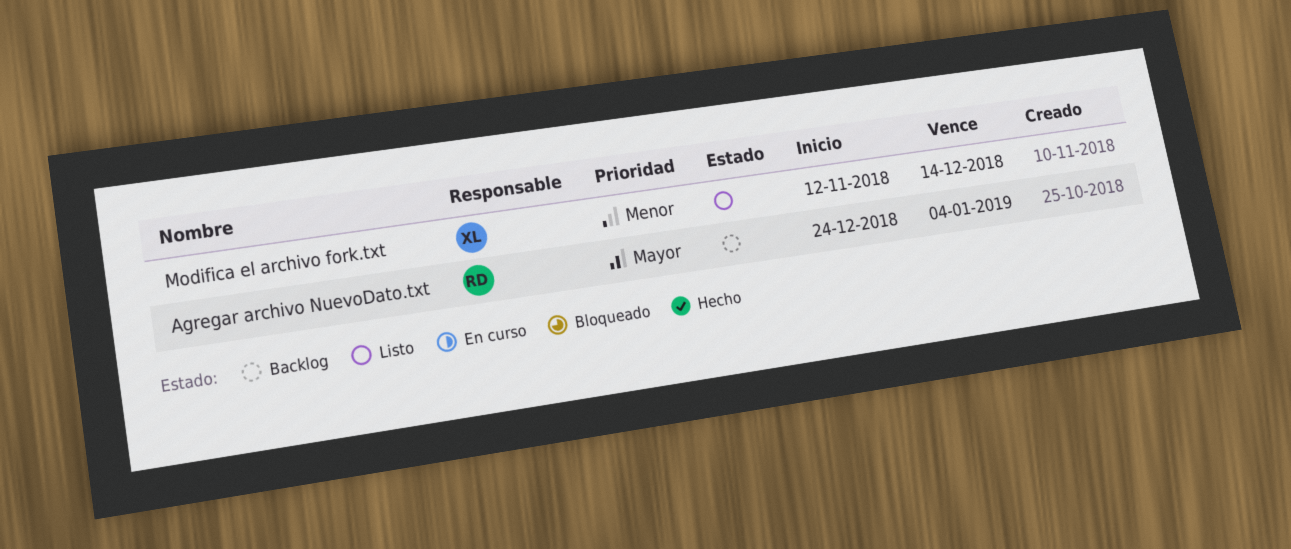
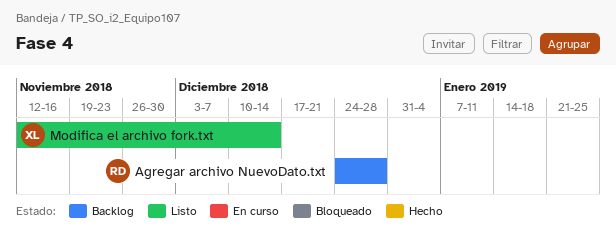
Agregar archivo NuevoDato.txt, due: Jan 4 -> Dec 28

